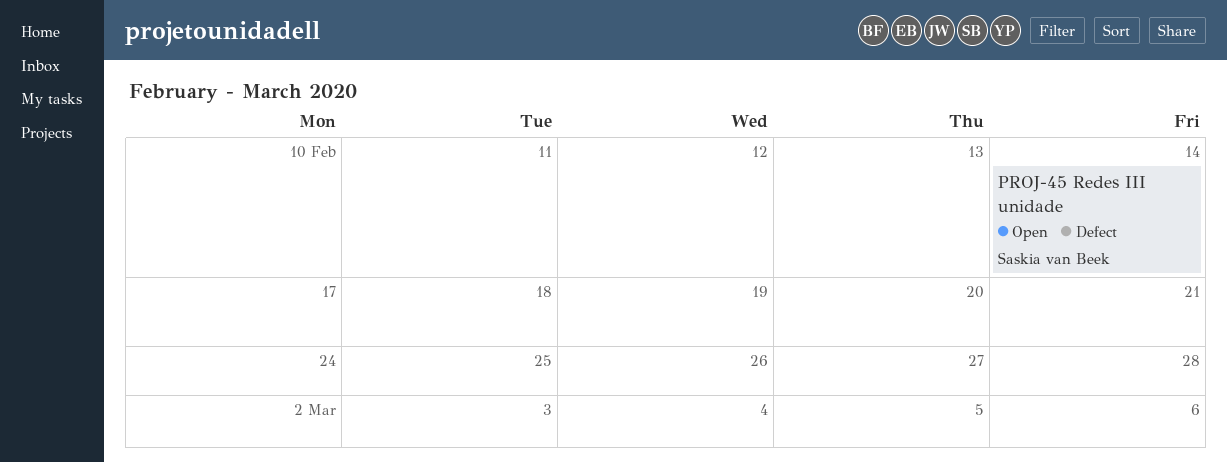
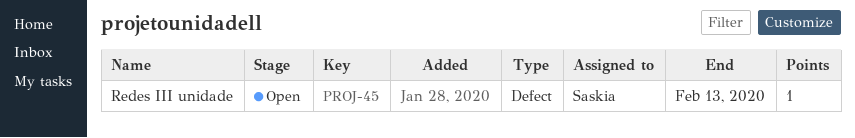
PROJ-45, due: Feb 14 -> Feb 13

